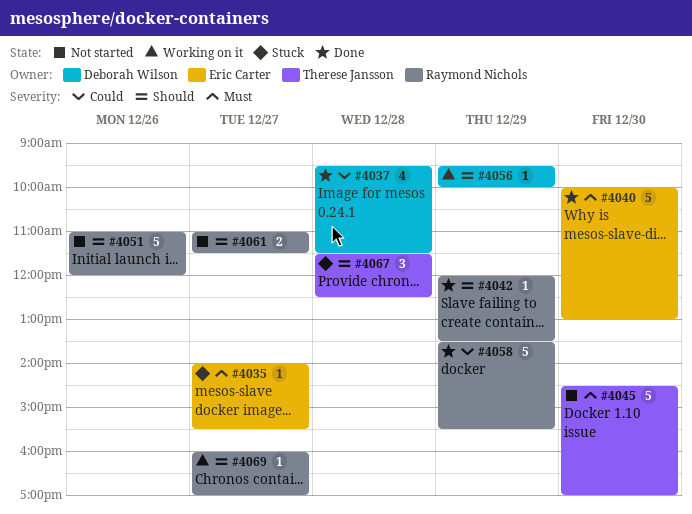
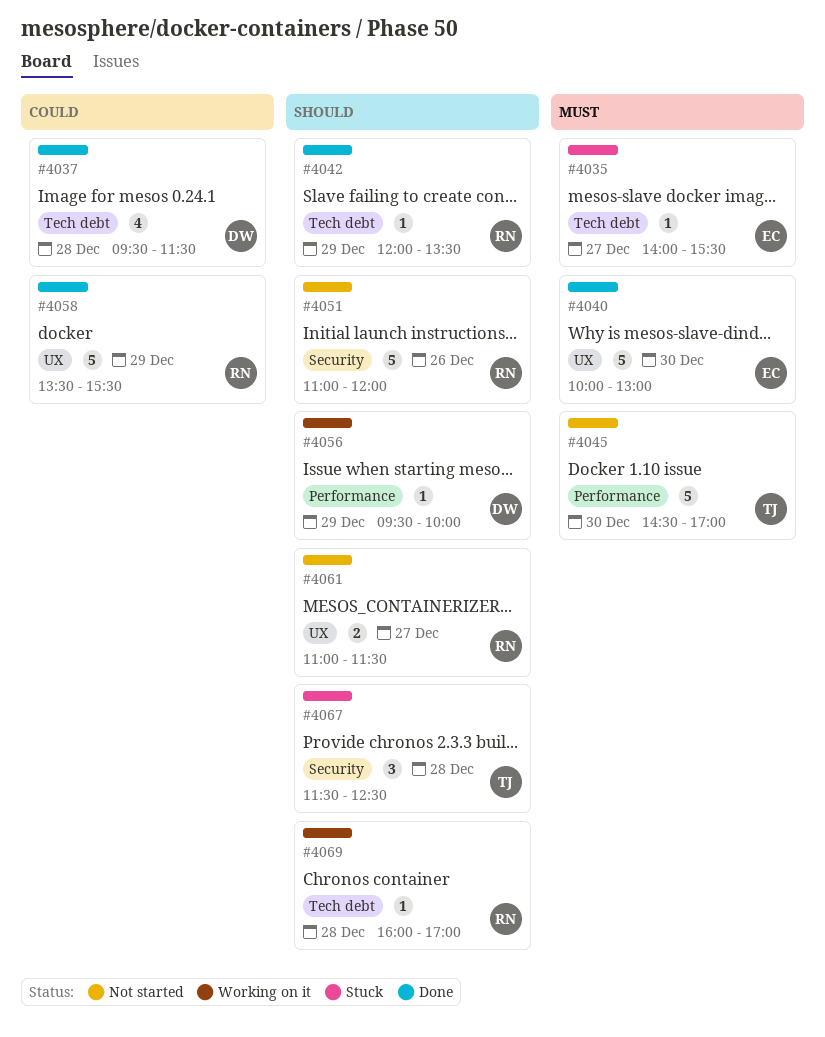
#4069, day: Dec 27 -> Dec 28

